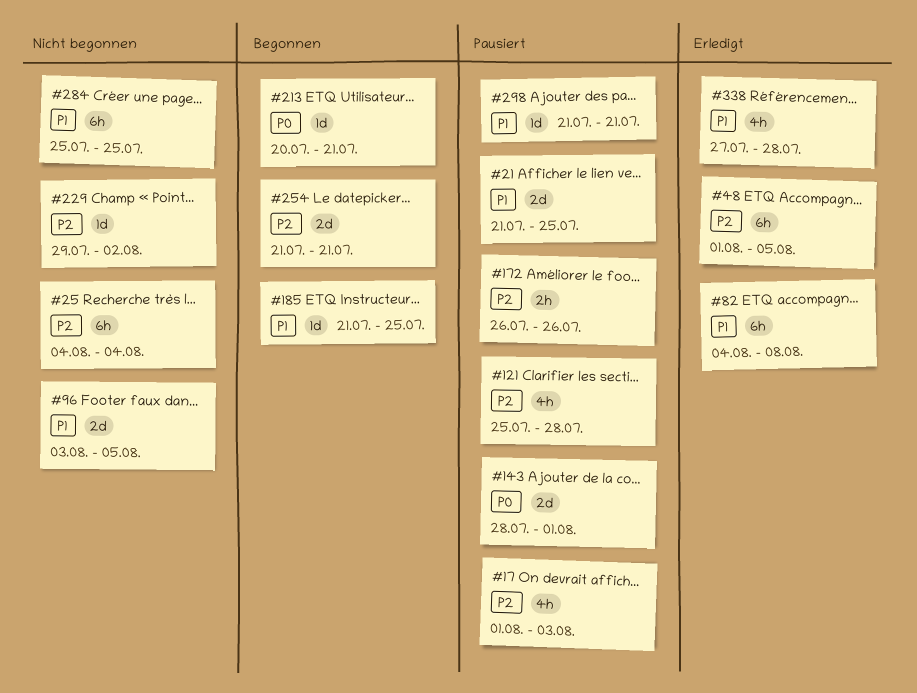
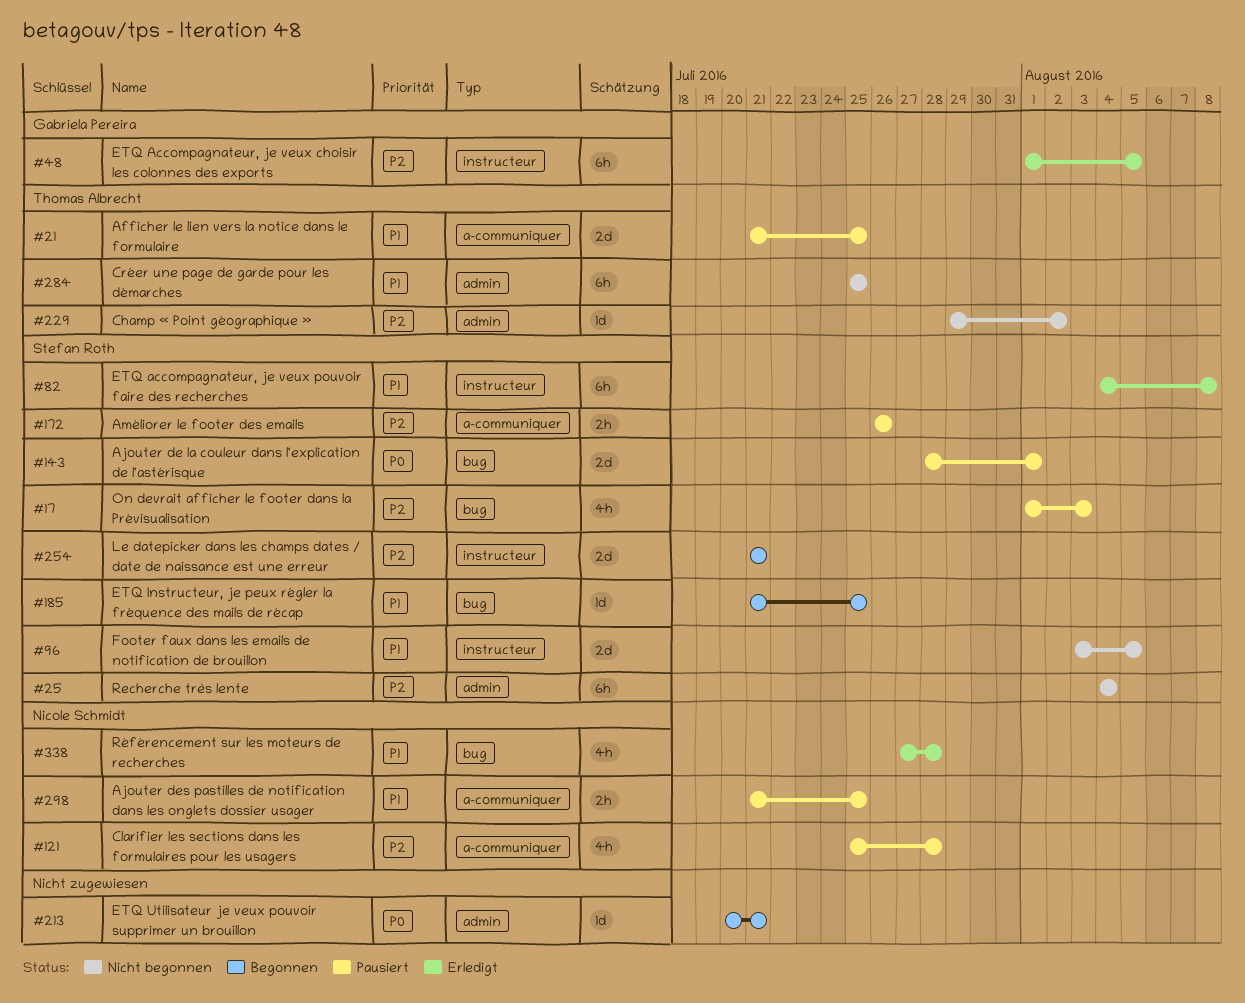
#298, estimate: 1d -> 2h
#298, due: Jul 21 -> Jul 25

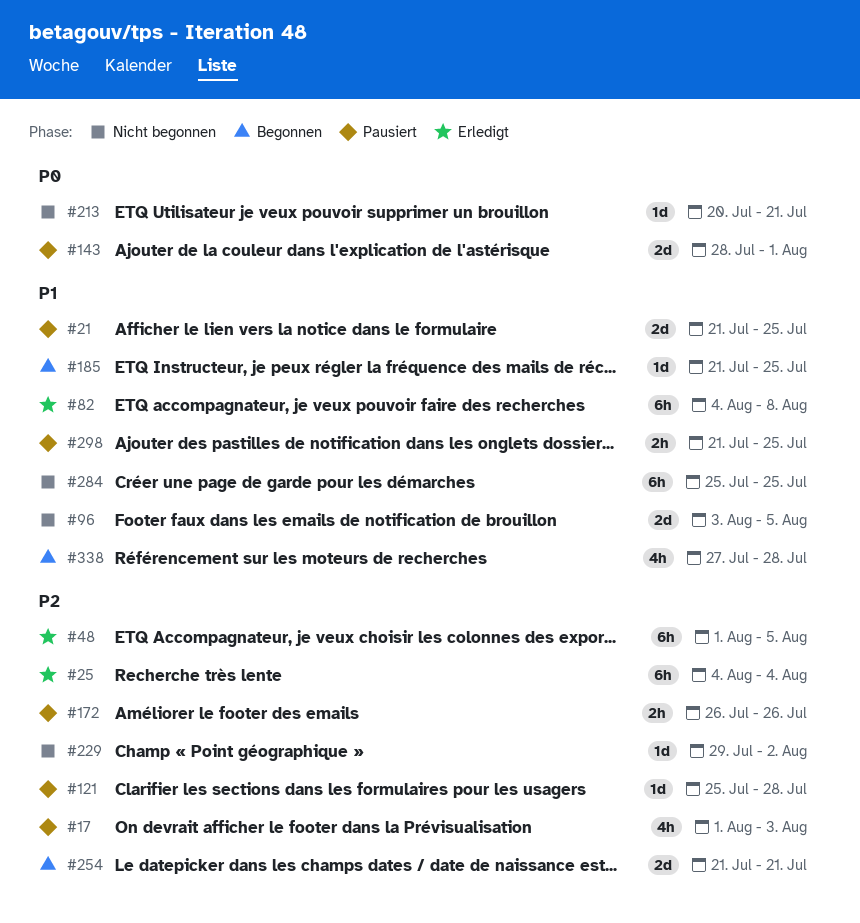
#25, status: Nicht begonnen -> Erledigt
#121, estimate: 4h -> 1d
#213, status: Begonnen -> Nicht begonnen
#338, status: Erledigt -> Begonnen

